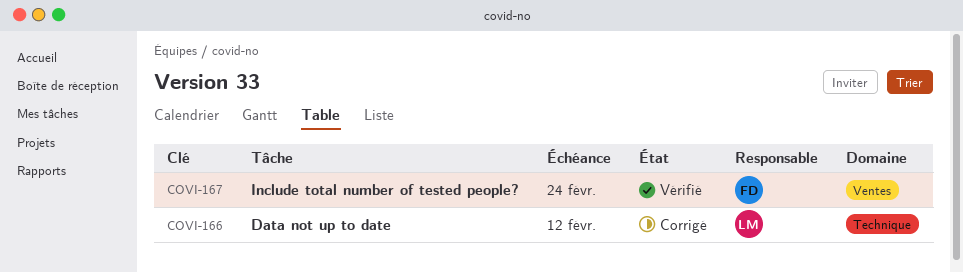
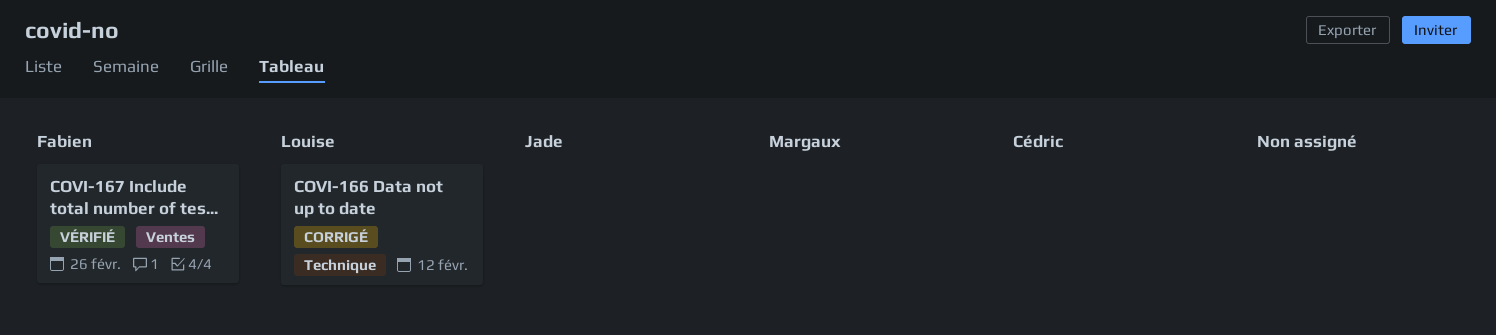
COVI-167, due: Feb 24 -> Feb 26

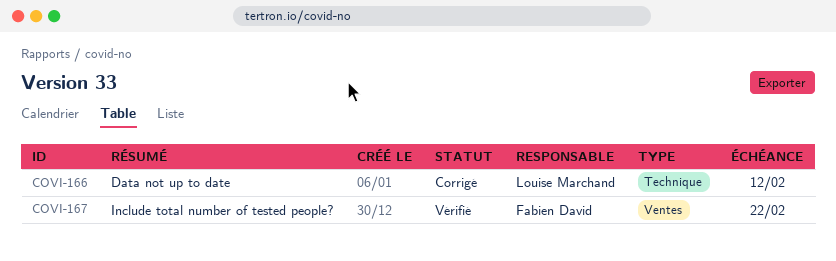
COVI-167, due: Feb 26 -> Feb 22

